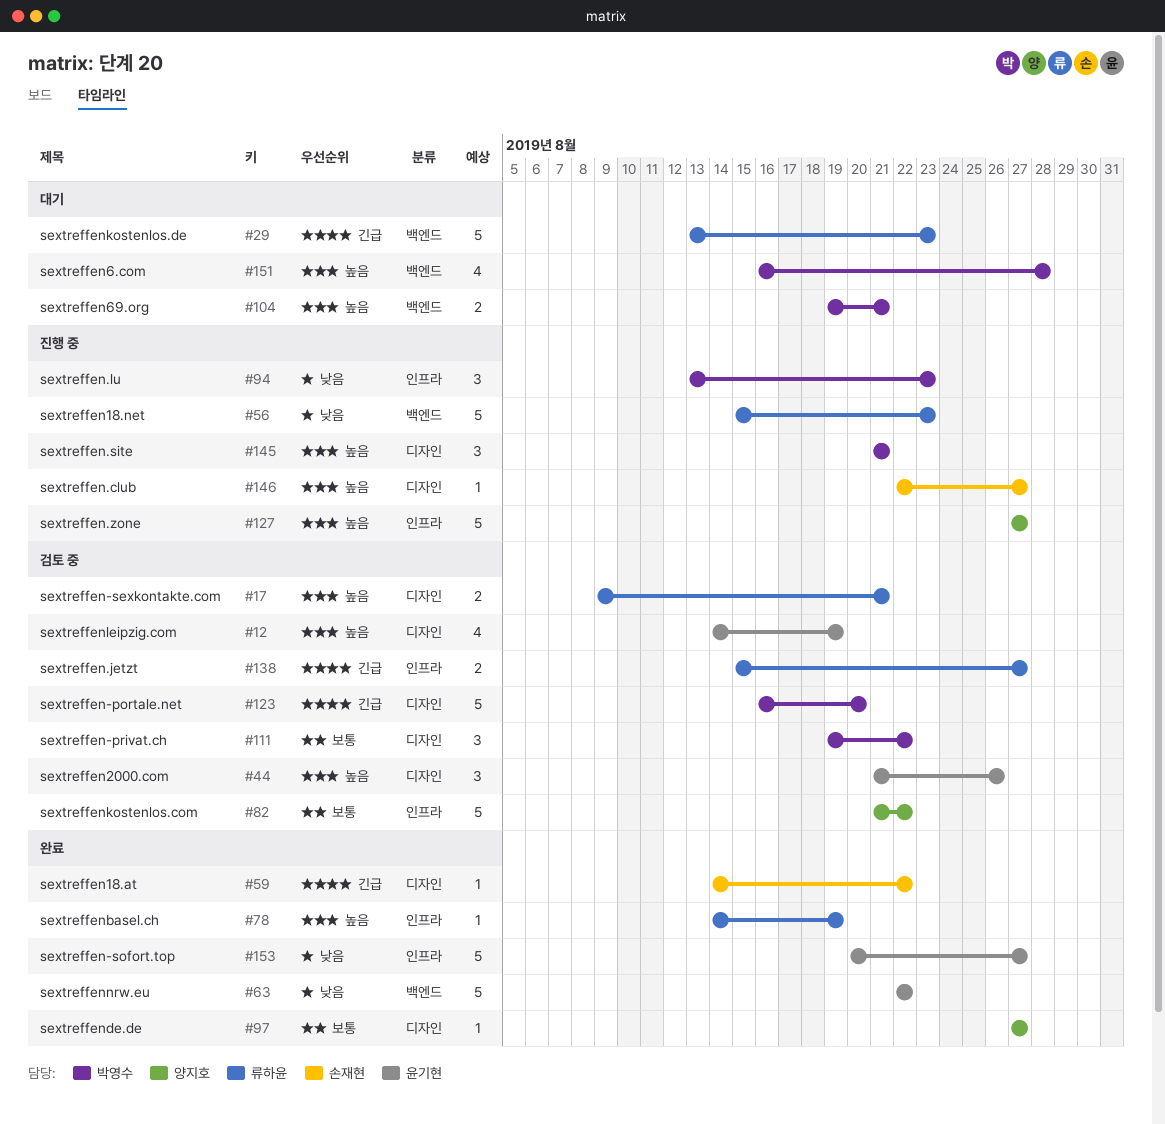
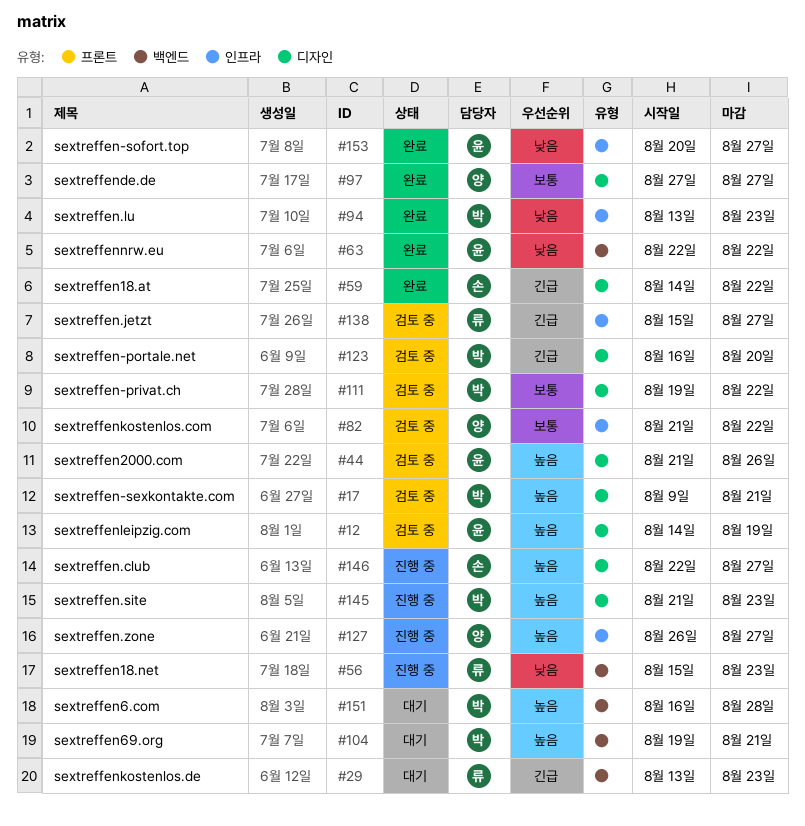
#17, owner: 류하윤 -> 박영수
#78: present -> none
#94, status: 진행 중 -> 완료
#127, start: Aug 27 -> Aug 26
#145, due: Aug 21 -> Aug 23

